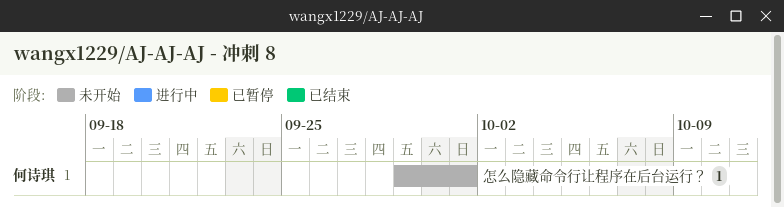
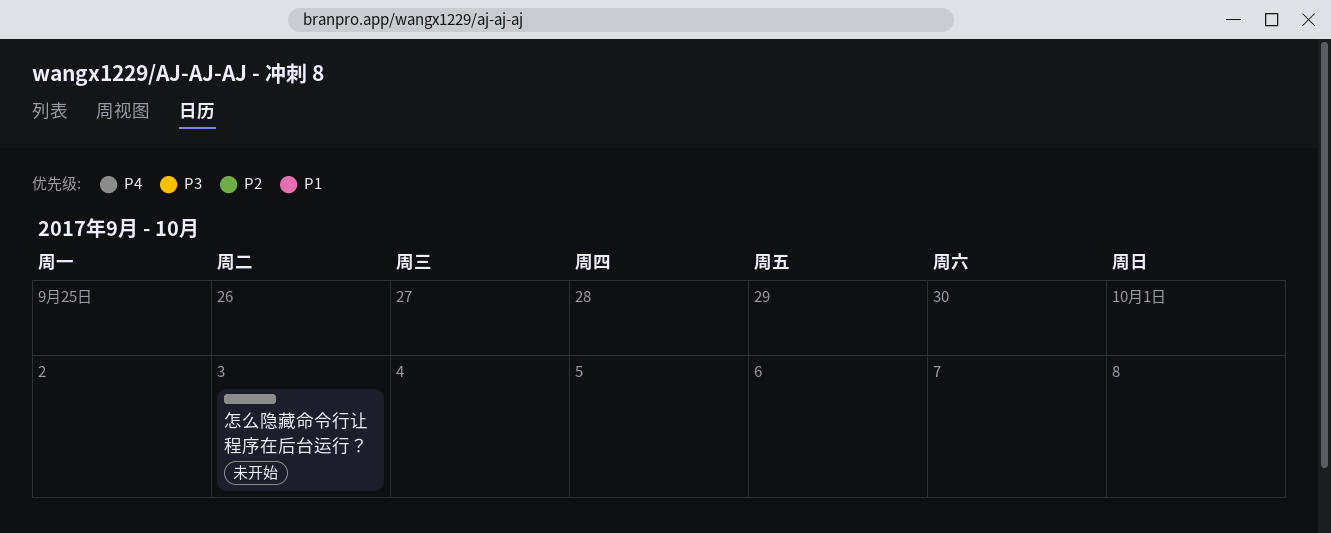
怎么隐藏命令行让程序在后台运行？, due: Oct 1 -> Oct 3

